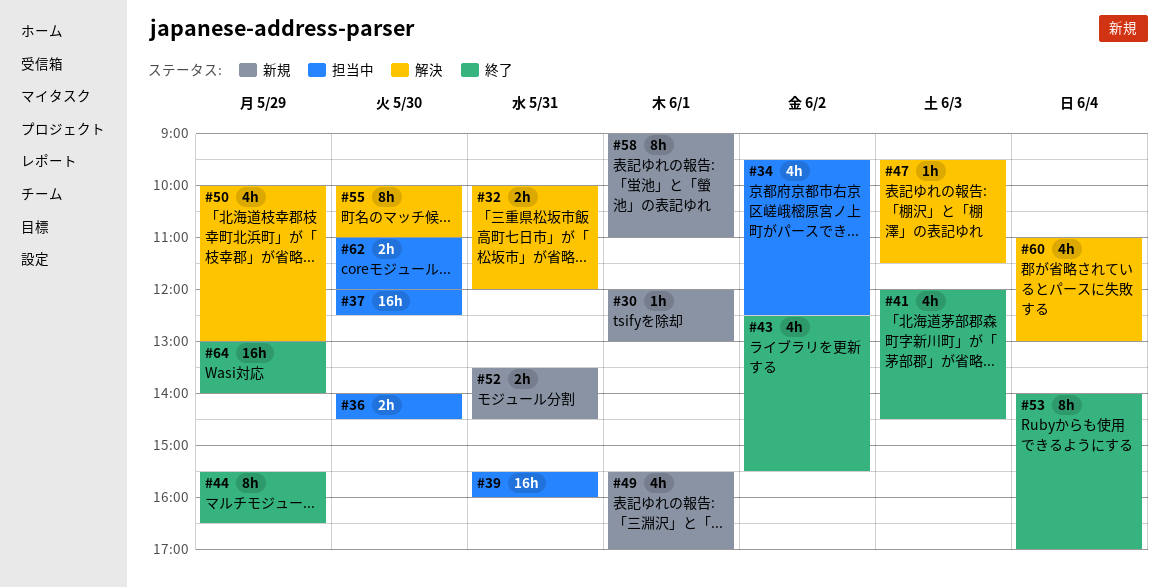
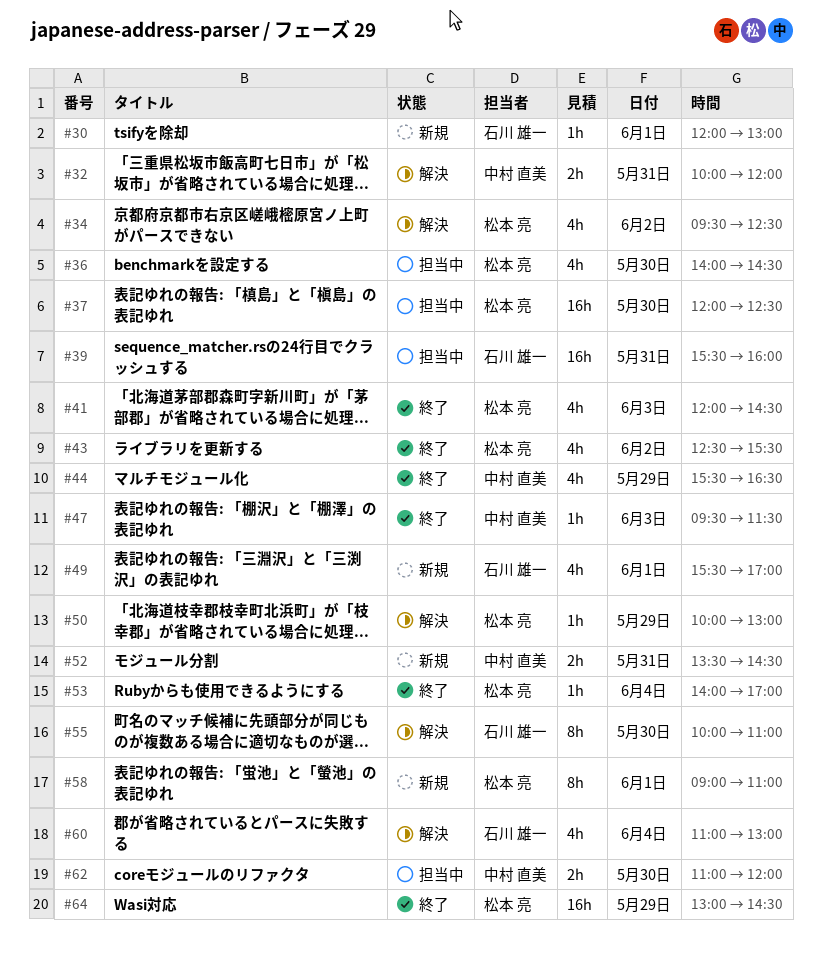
#34, status: 担当中 -> 解決
#36, estimate: 2h -> 4h
#44, estimate: 8h -> 4h
#47, status: 解決 -> 終了
#50, estimate: 4h -> 1h
#53, estimate: 8h -> 1h
#64, ends: 14:00 -> 14:30

